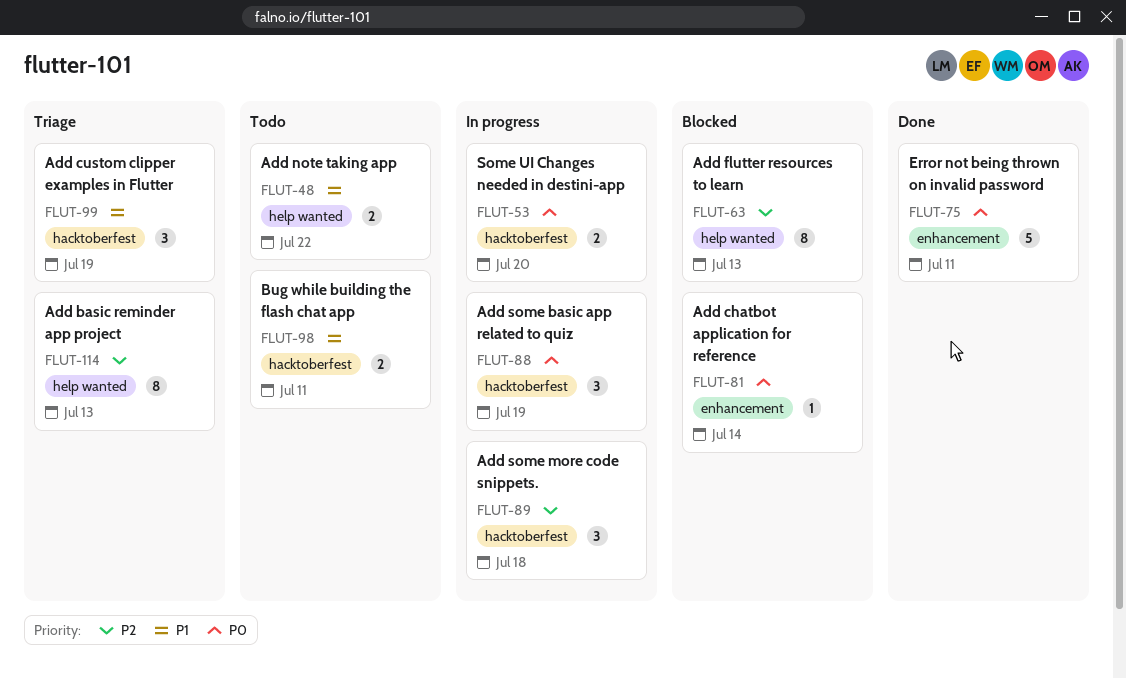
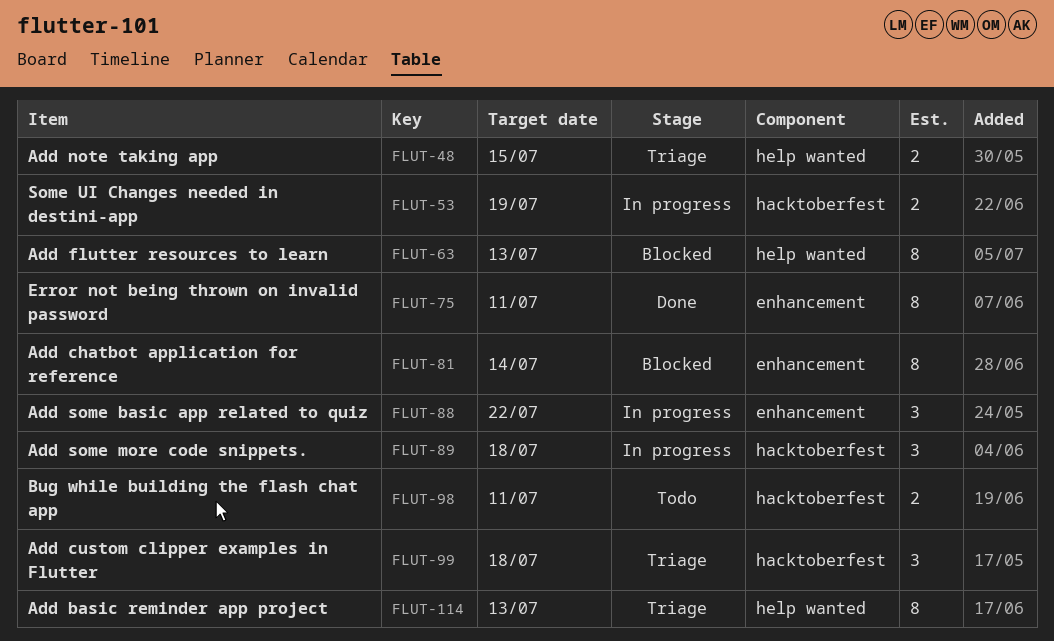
FLUT-48, status: Todo -> Triage
FLUT-48, due: Jul 22 -> Jul 15
FLUT-53, due: Jul 20 -> Jul 19
FLUT-75, estimate: 5 -> 8
FLUT-81, estimate: 1 -> 8
FLUT-88, label: hacktoberfest -> enhancement
FLUT-88, due: Jul 19 -> Jul 22
FLUT-99, due: Jul 19 -> Jul 18

